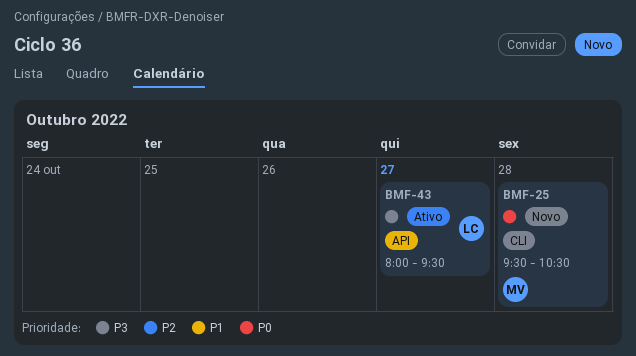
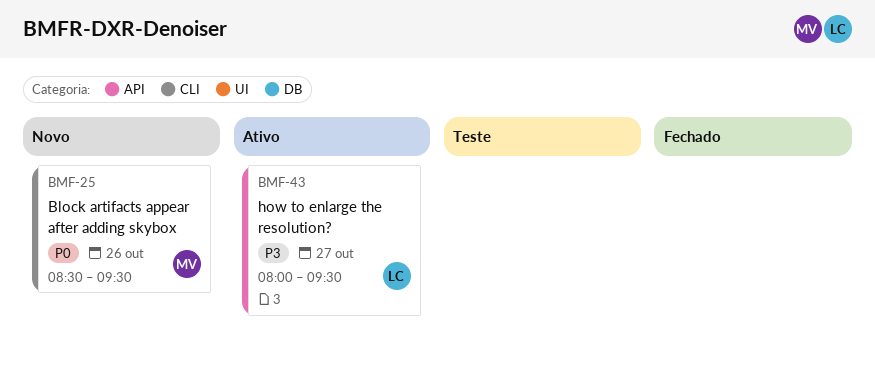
BMF-25, day: Oct 28 -> Oct 26
BMF-25, begins: 09:30 -> 08:30
BMF-25, ends: 10:30 -> 09:30

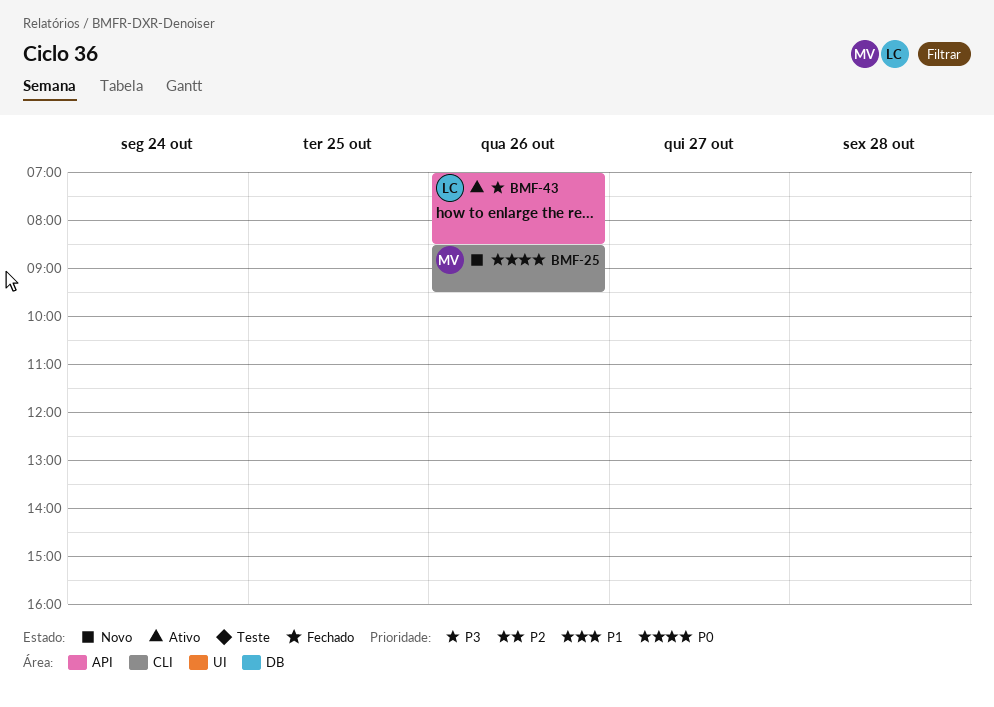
BMF-43, day: Oct 27 -> Oct 26
BMF-43, begins: 08:00 -> 07:00
BMF-43, ends: 09:30 -> 08:30

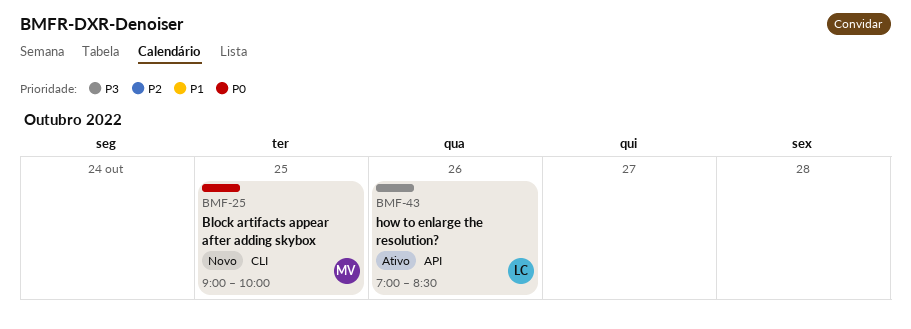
BMF-25, day: Oct 26 -> Oct 25
BMF-25, begins: 08:30 -> 09:00
BMF-25, ends: 09:30 -> 10:00

